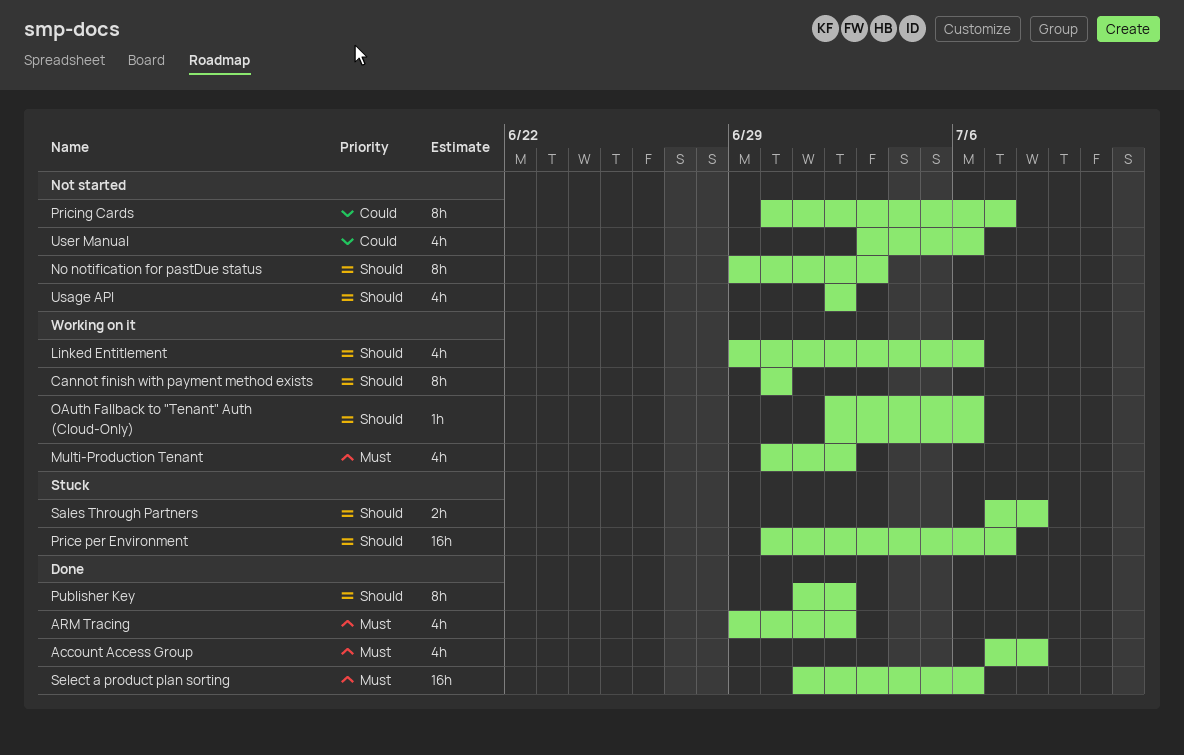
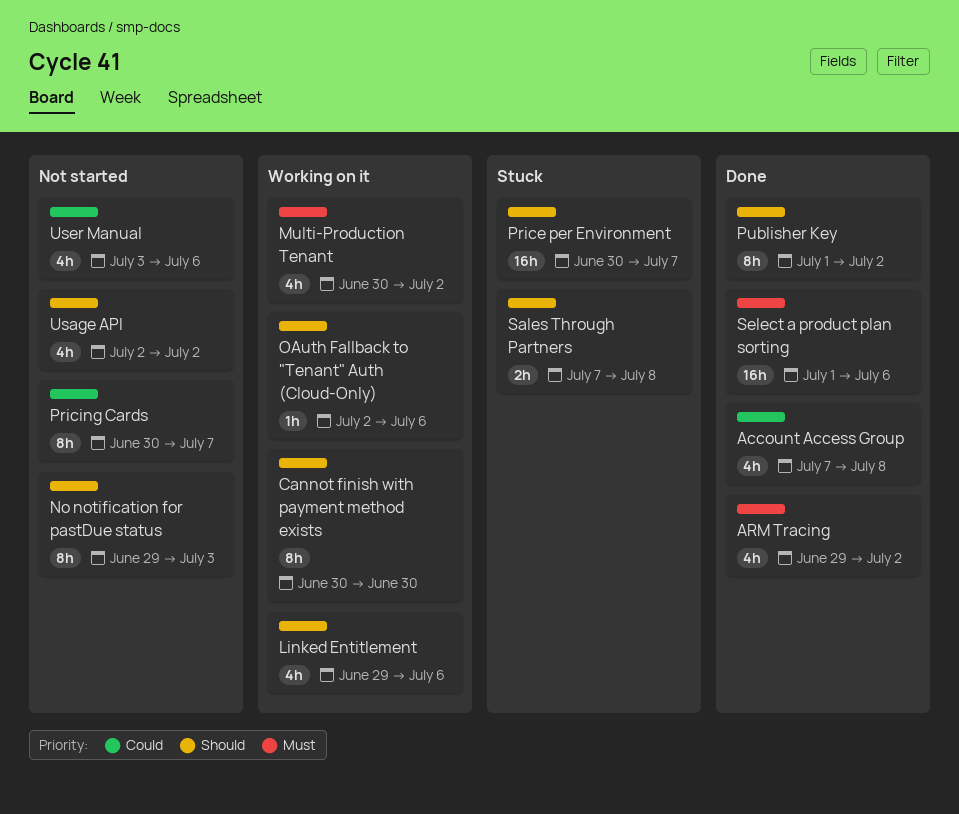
Account Access Group, priority: Must -> Could

